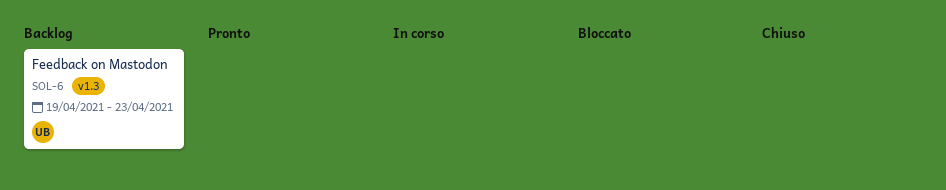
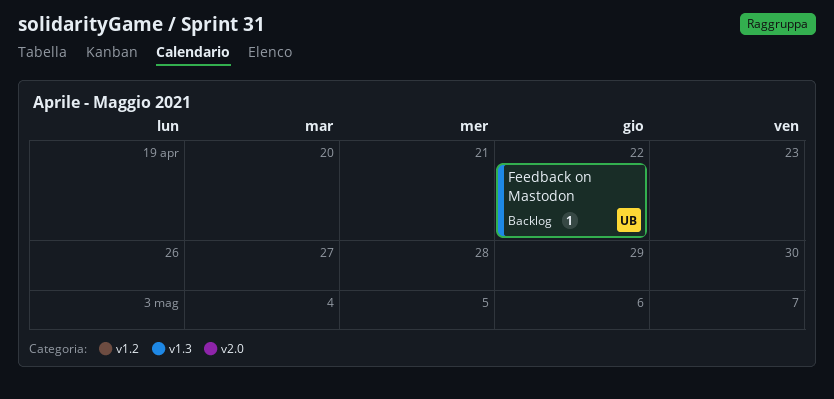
Feedback on Mastodon, due: Apr 23 -> Apr 22

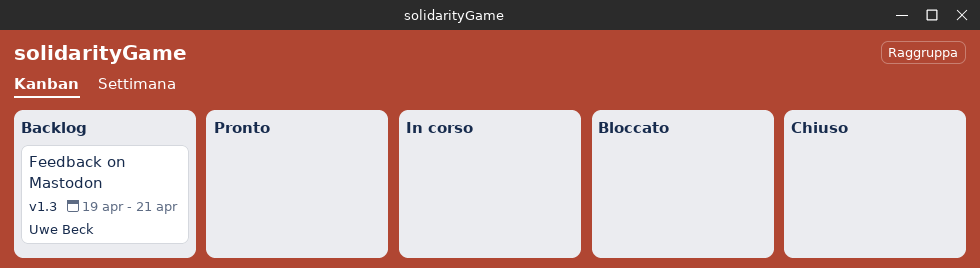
Feedback on Mastodon, due: Apr 22 -> Apr 21

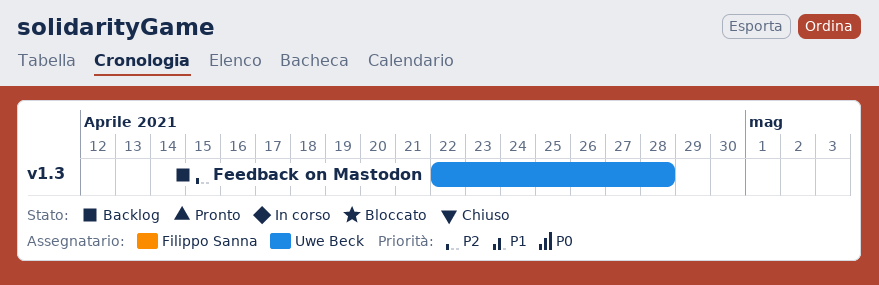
Feedback on Mastodon, start: Apr 19 -> Apr 22
Feedback on Mastodon, due: Apr 21 -> Apr 28

